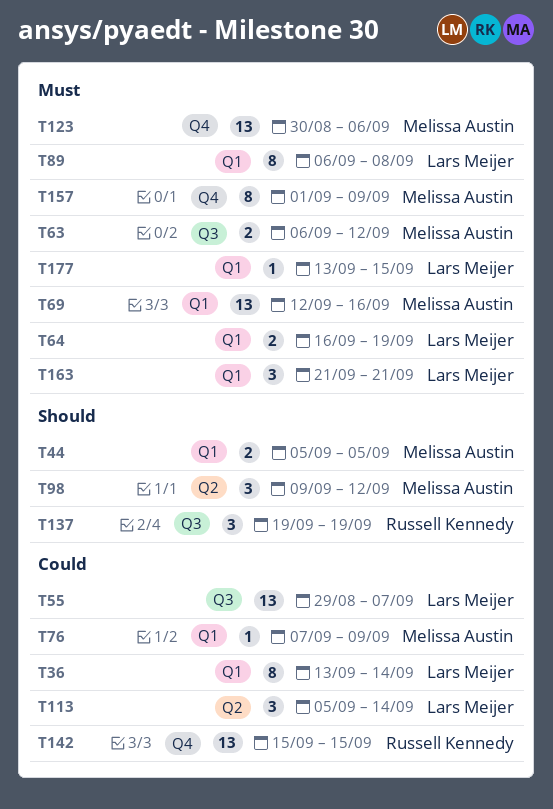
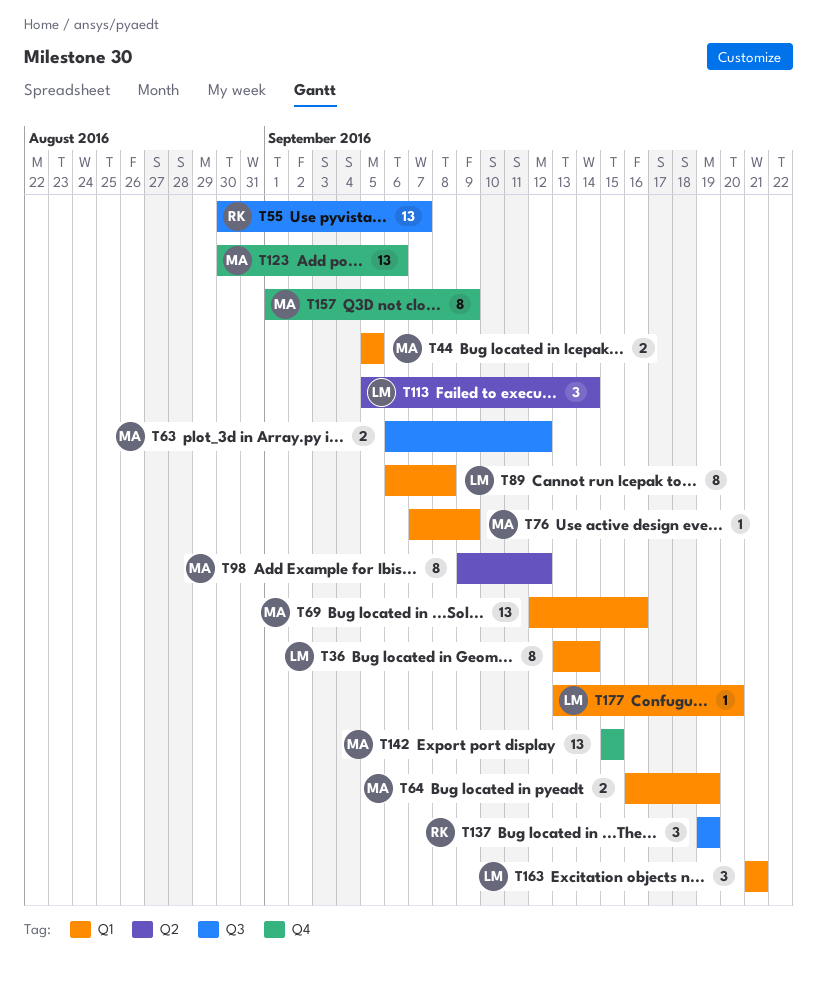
T55, owner: Lars Meijer -> Russell Kennedy
T55, start: Aug 29 -> Aug 30
T64, owner: Lars Meijer -> Melissa Austin
T98, estimate: 3 -> 8
T142, owner: Russell Kennedy -> Melissa Austin
T177, due: Sep 15 -> Sep 20

